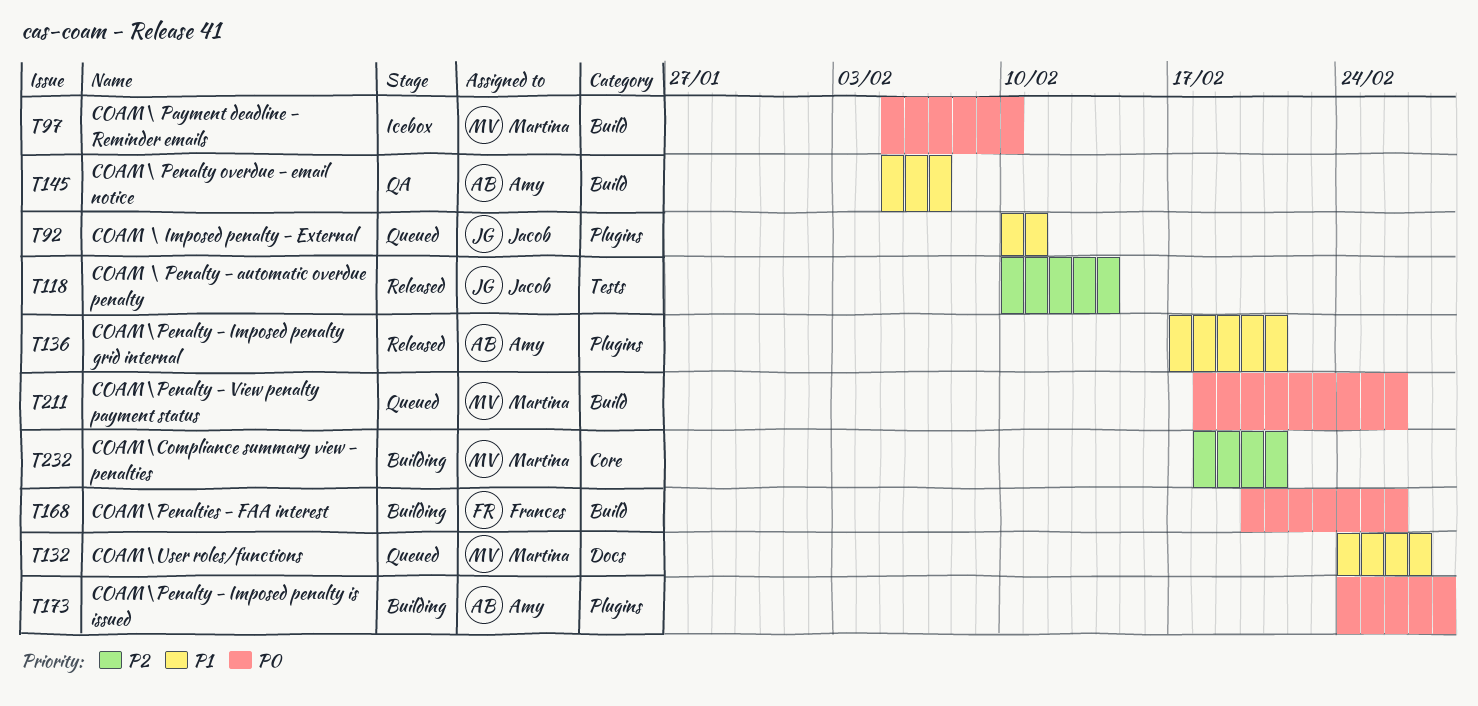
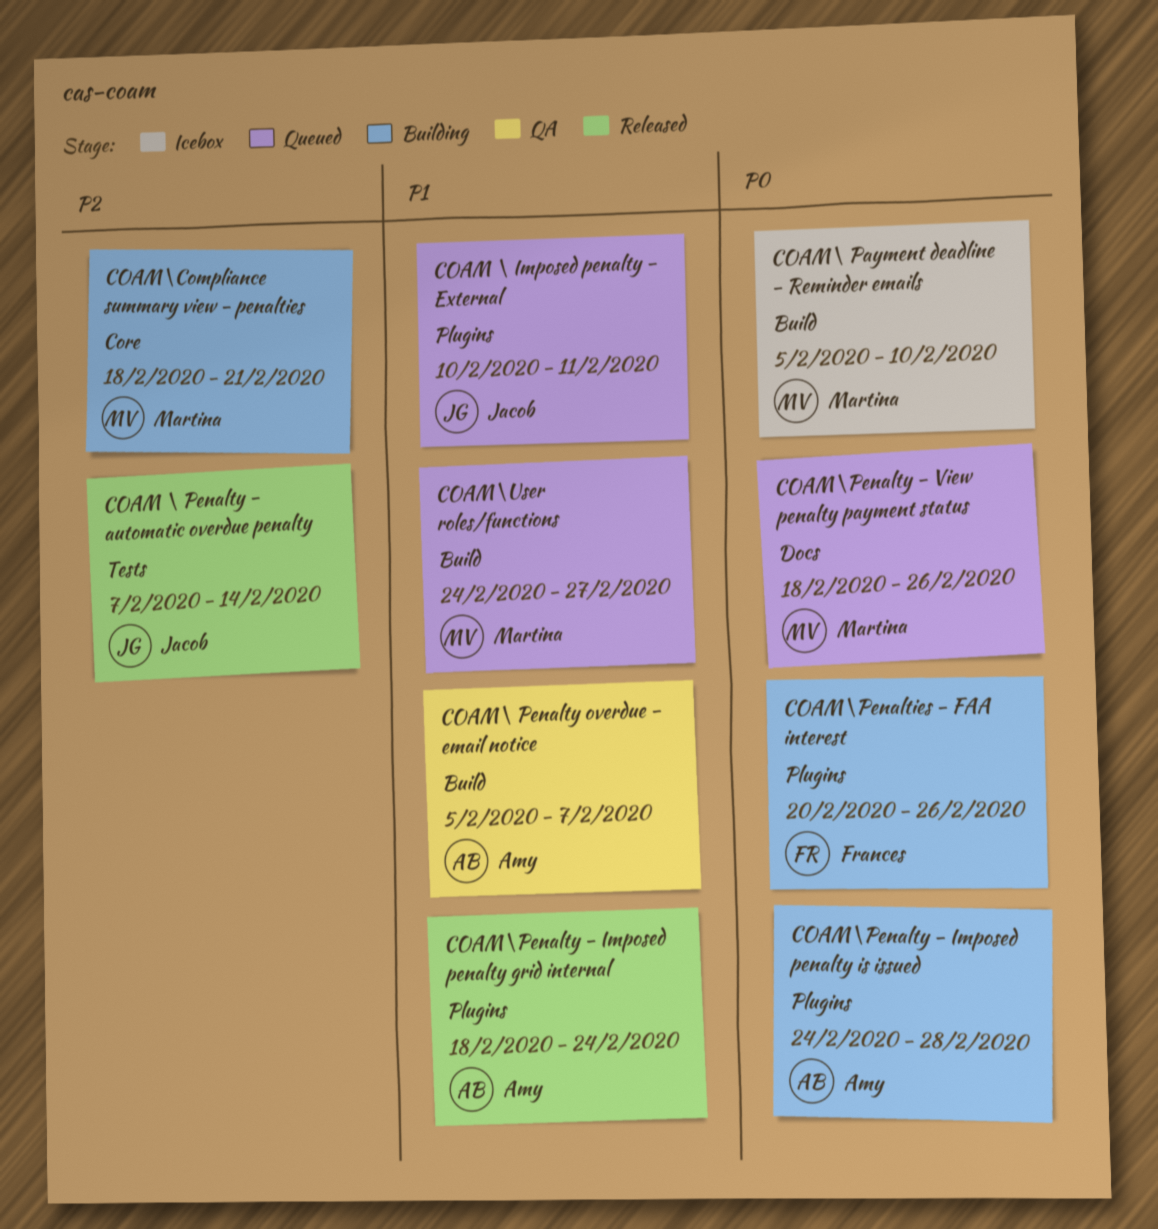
COAM \ Penalty - automatic overdue penalty, start: Feb 10 -> Feb 7
COAM\Penalties - FAA interest, label: Build -> Plugins
COAM\Penalty - Imposed penalty grid internal, start: Feb 17 -> Feb 18
COAM\Penalty - Imposed penalty grid internal, due: Feb 21 -> Feb 24
COAM\Penalty - View penalty payment status, label: Build -> Docs
COAM\User roles/functions, label: Docs -> Build

